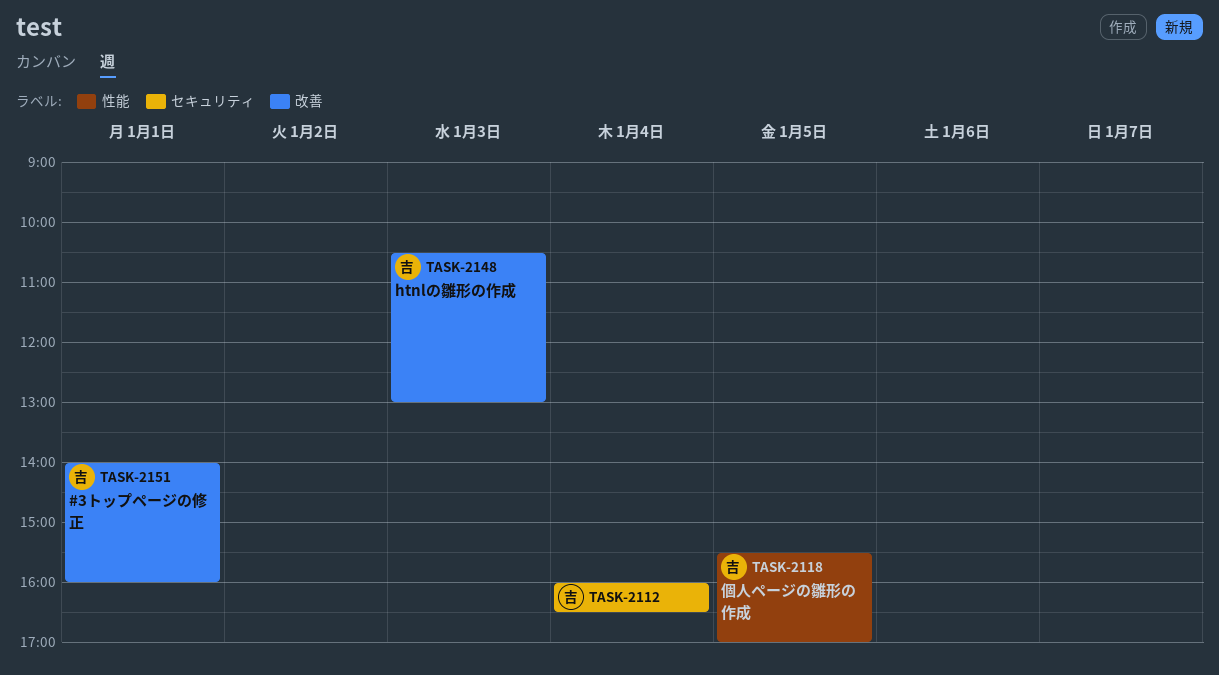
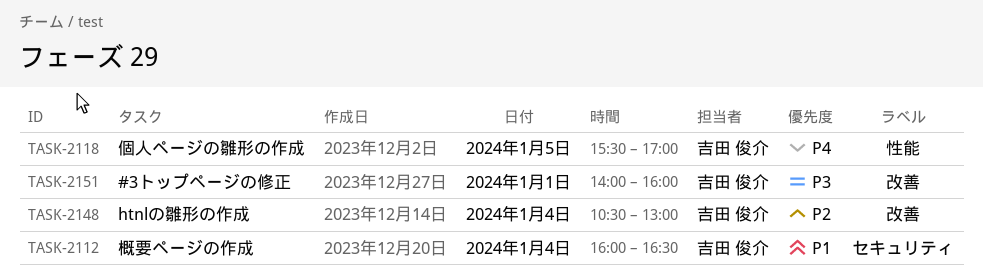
TASK-2148, day: Jan 3 -> Jan 4

